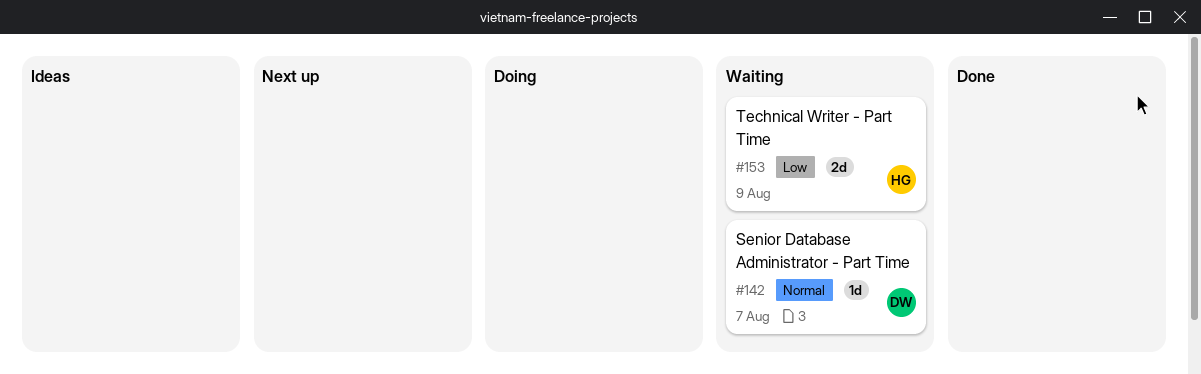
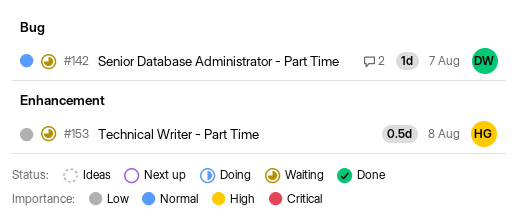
#153, estimate: 2d -> 0.5d
#153, due: Aug 9 -> Aug 8

